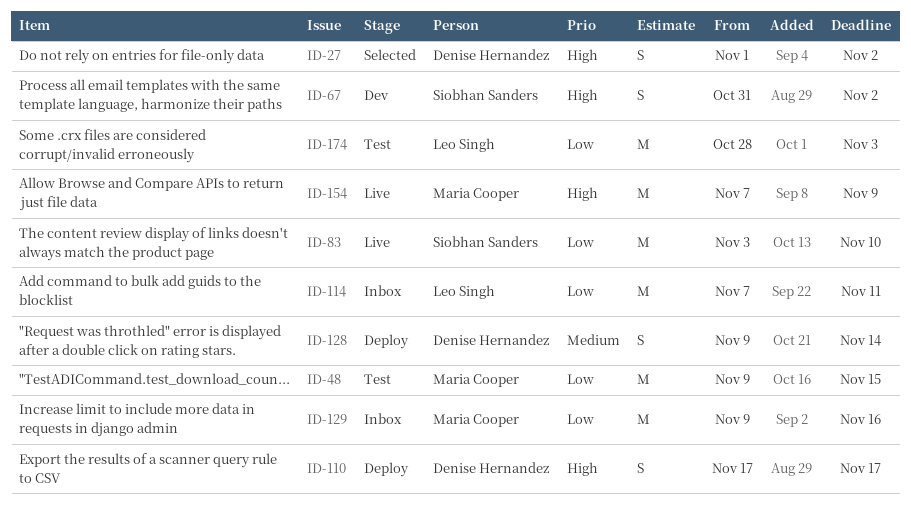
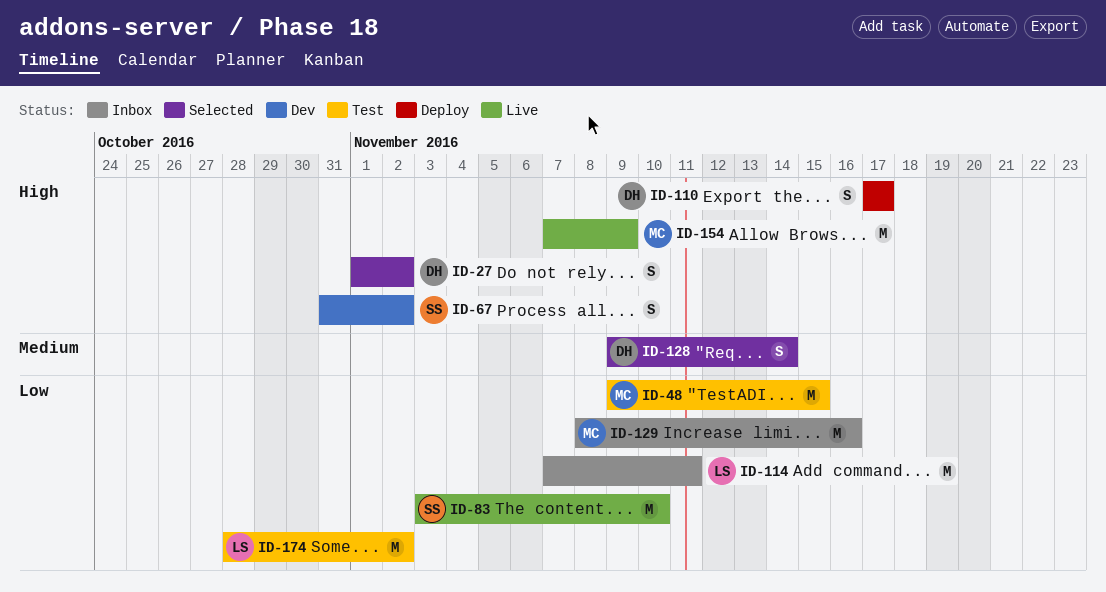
ID-128, status: Deploy -> Selected
ID-129, start: Nov 9 -> Nov 8
ID-174, due: Nov 3 -> Nov 2

